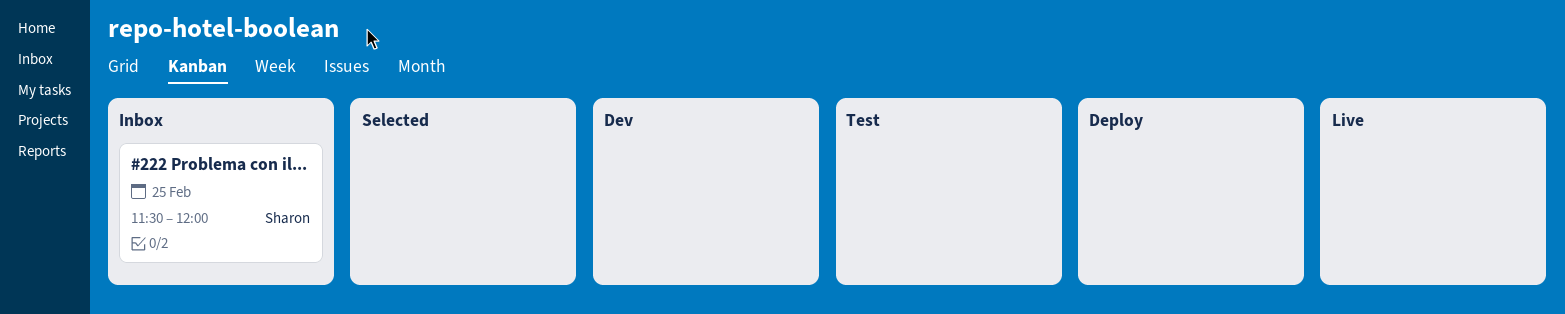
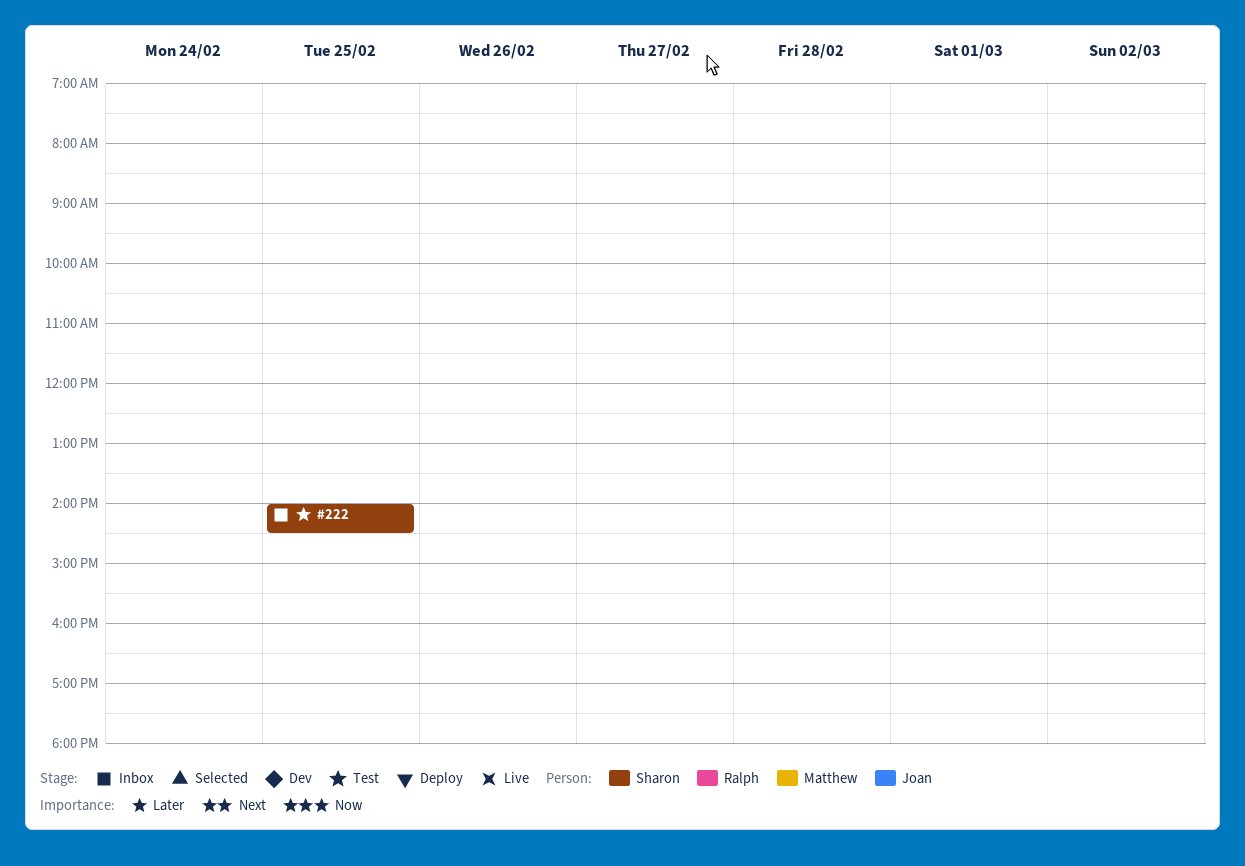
#222, begins: 11:30 -> 14:00
#222, ends: 12:00 -> 14:30

